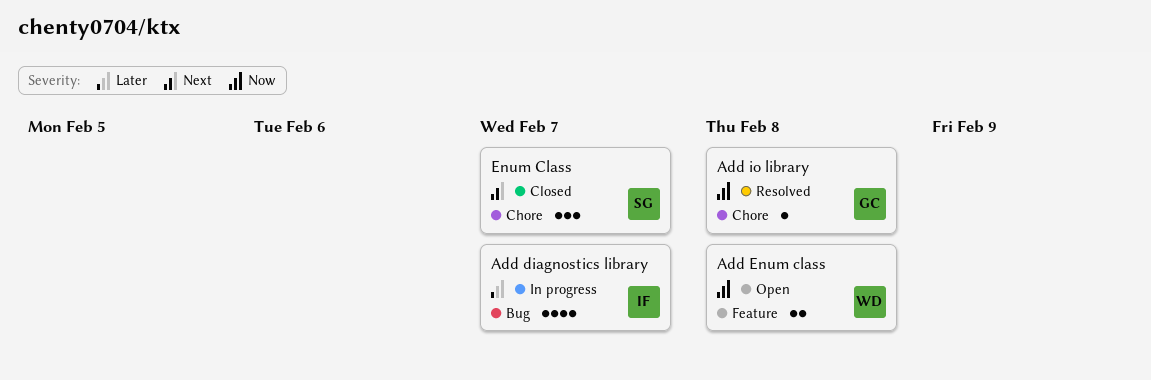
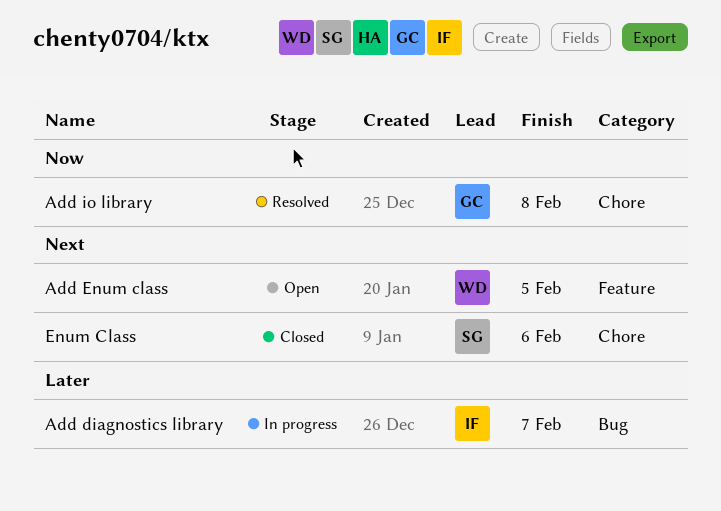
Add Enum class, priority: Now -> Next
Add Enum class, due: Feb 8 -> Feb 5
Enum Class, due: Feb 7 -> Feb 6

